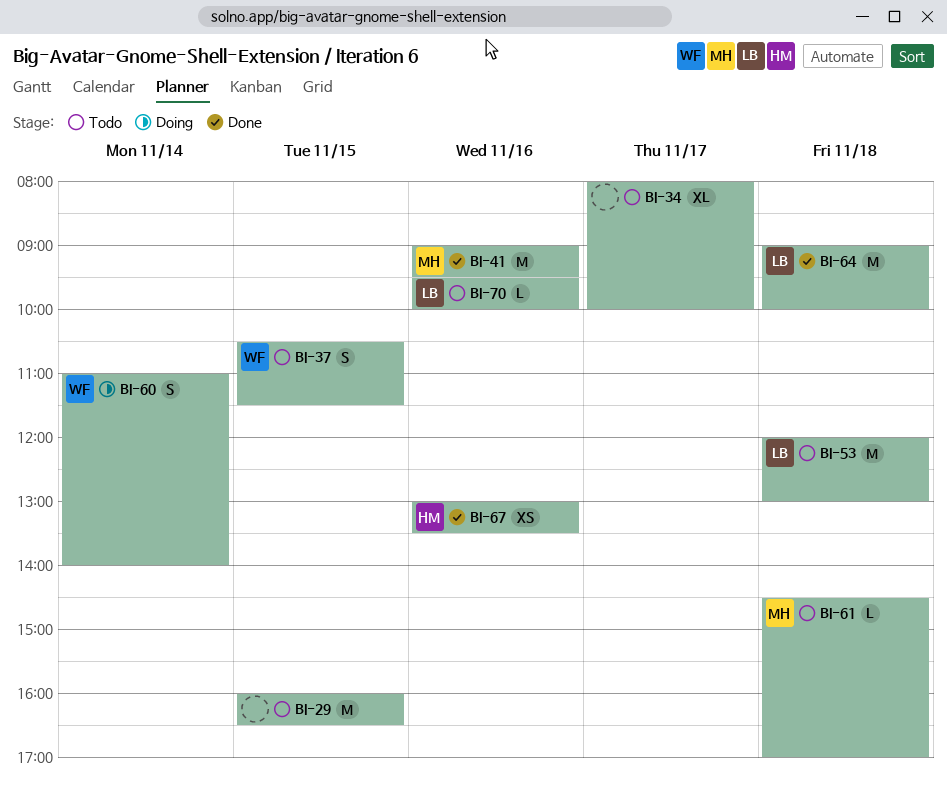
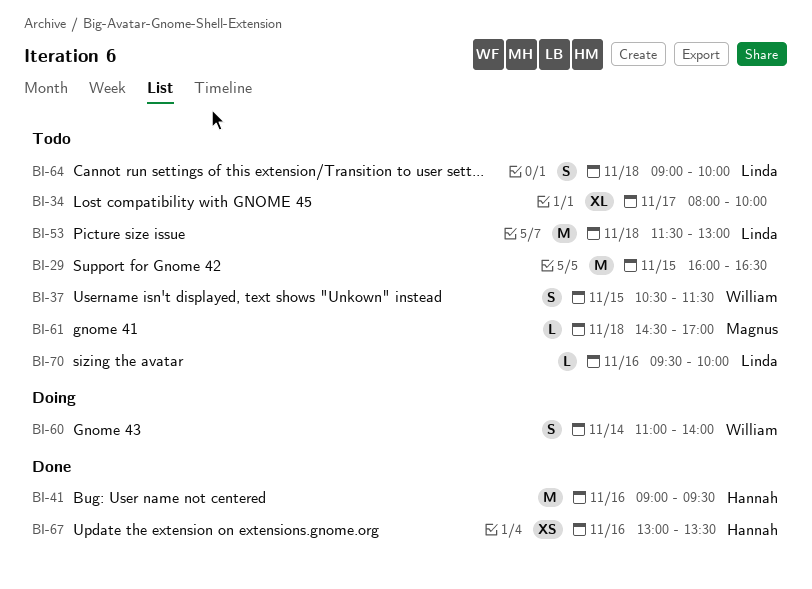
BI-41, owner: Magnus -> Hannah
BI-53, begins: 12:00 -> 11:30
BI-64, status: Done -> Todo
BI-64, estimate: M -> S

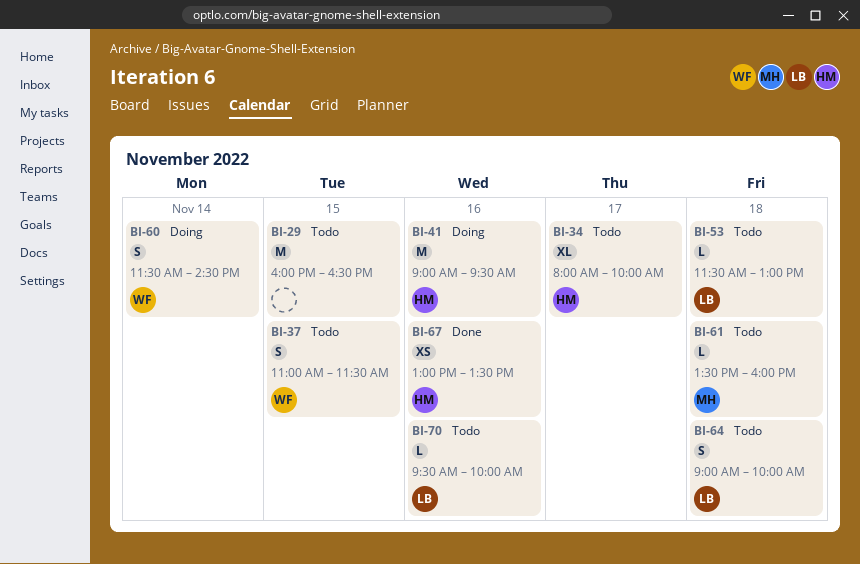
BI-34, owner: none -> Hannah
BI-37, begins: 10:30 -> 11:00
BI-41, status: Done -> Doing
BI-53, estimate: M -> L
BI-60, begins: 11:00 -> 11:30
BI-60, ends: 14:00 -> 14:30
BI-61, begins: 14:30 -> 13:30
BI-61, ends: 17:00 -> 16:00

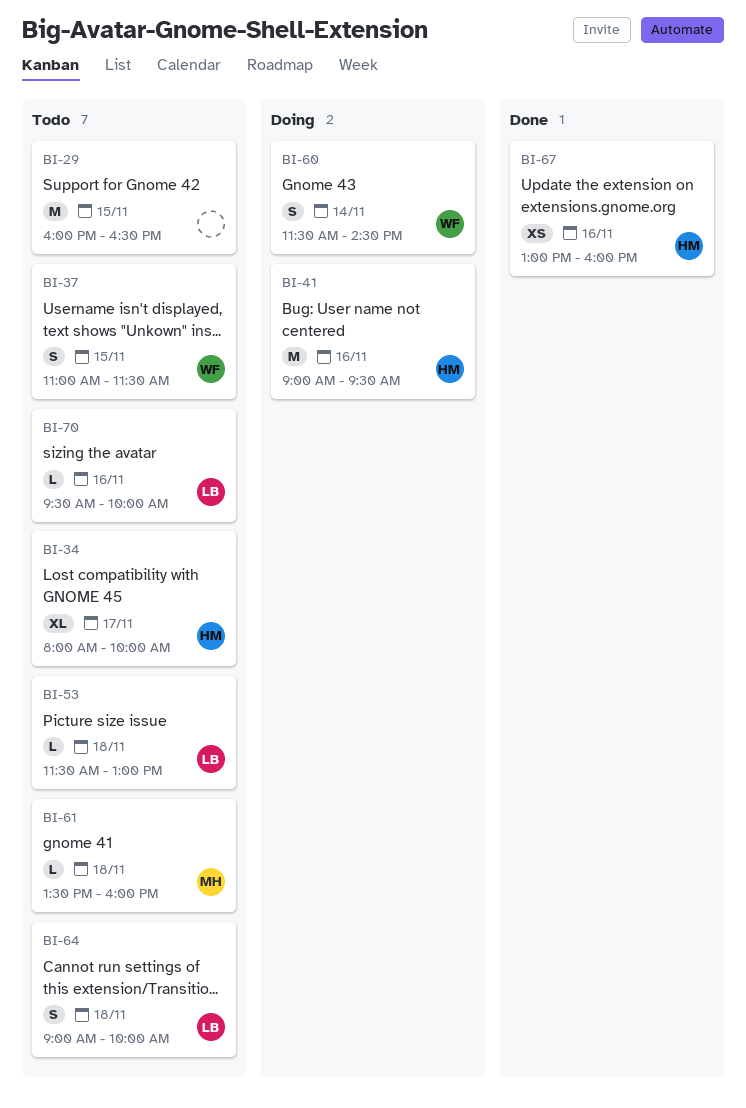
BI-67, ends: 13:30 -> 16:00

